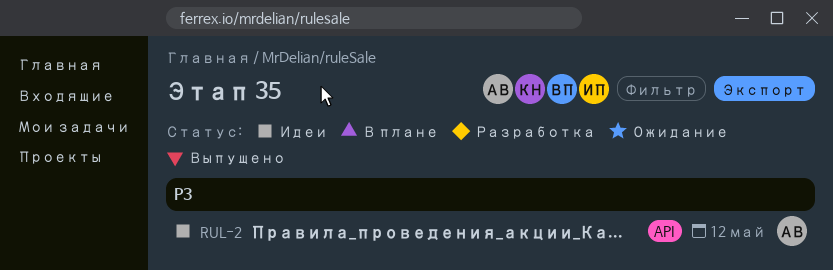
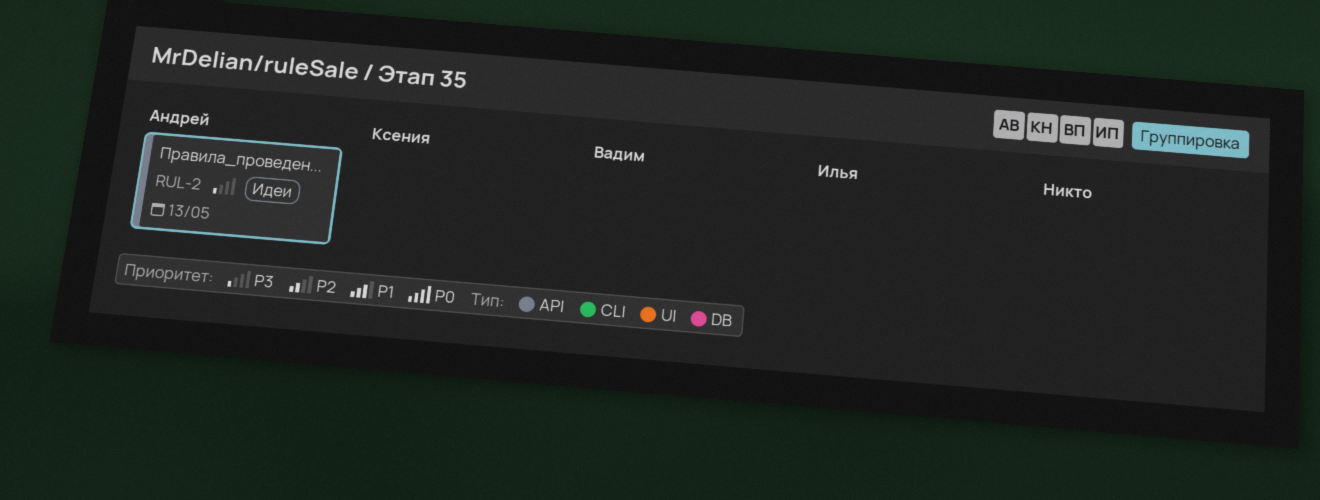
RUL-2, due: May 12 -> May 13

